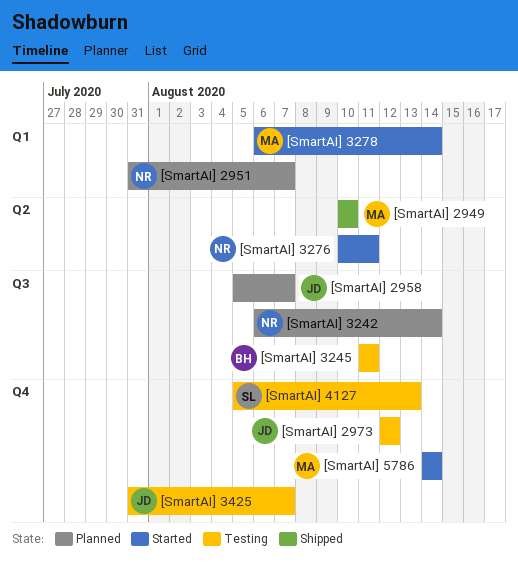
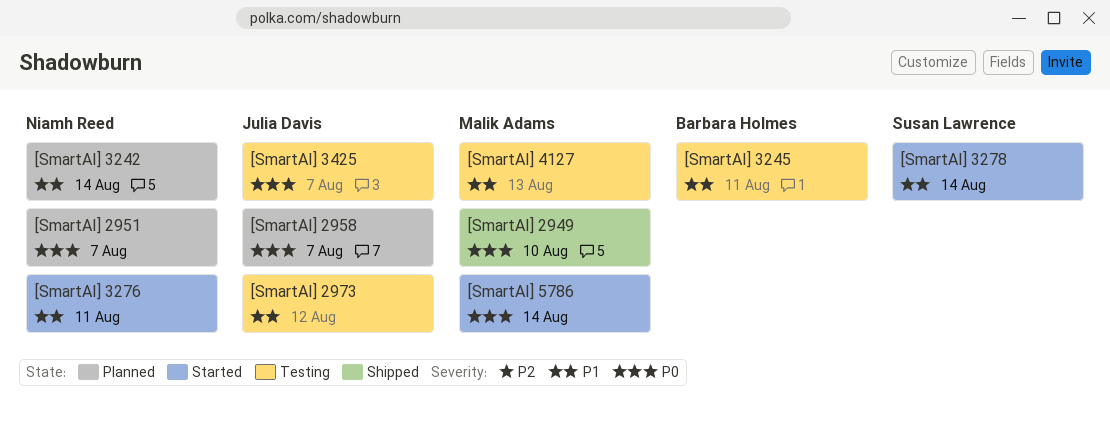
[SmartAI] 3278, owner: Malik Adams -> Susan Lawrence
[SmartAI] 4127, owner: Susan Lawrence -> Malik Adams

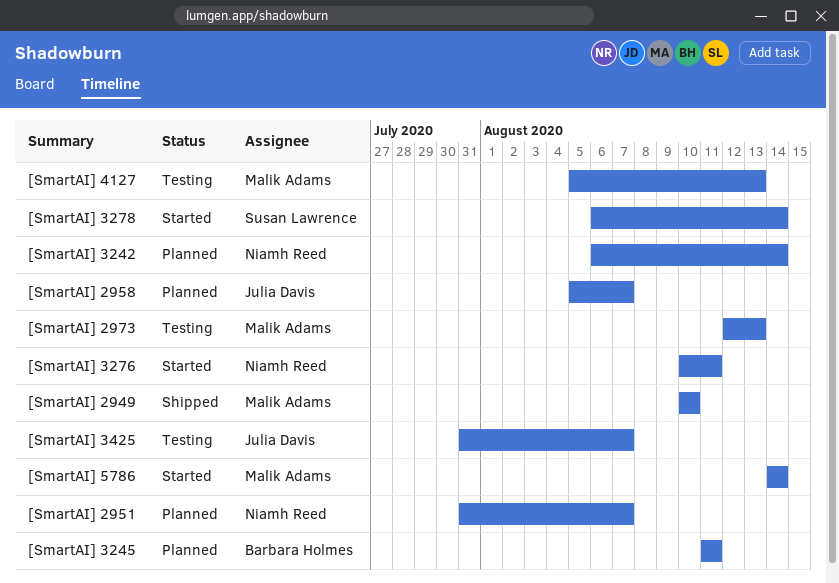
[SmartAI] 2973, owner: Julia Davis -> Malik Adams
[SmartAI] 2973, due: Aug 12 -> Aug 13
[SmartAI] 3245, status: Testing -> Planned

